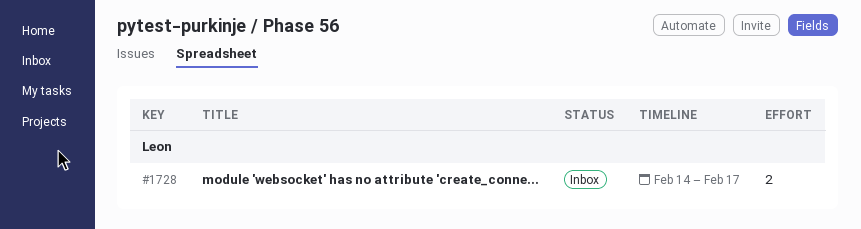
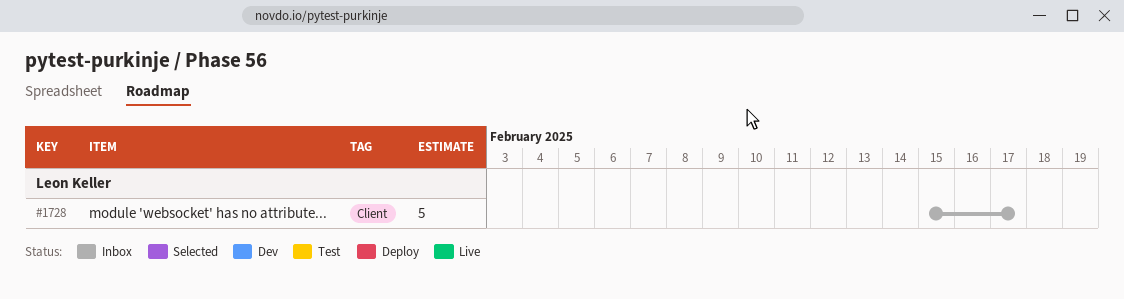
#1728, estimate: 2 -> 5
#1728, start: Feb 14 -> Feb 15

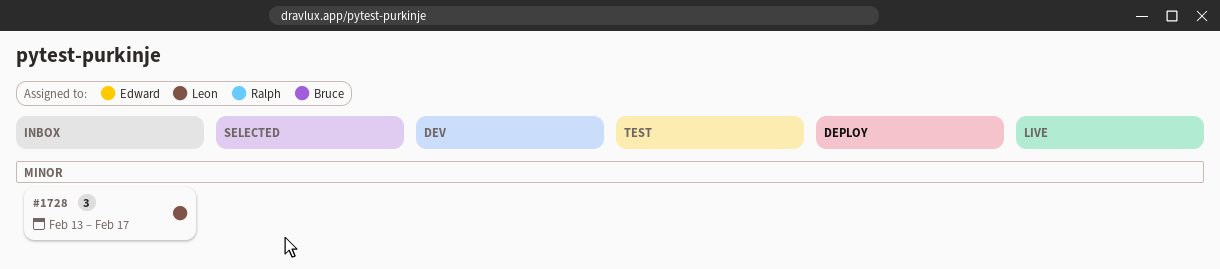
#1728, estimate: 5 -> 3
#1728, start: Feb 15 -> Feb 13

